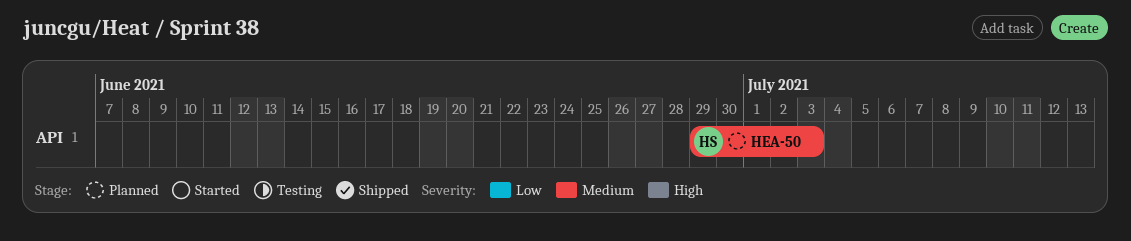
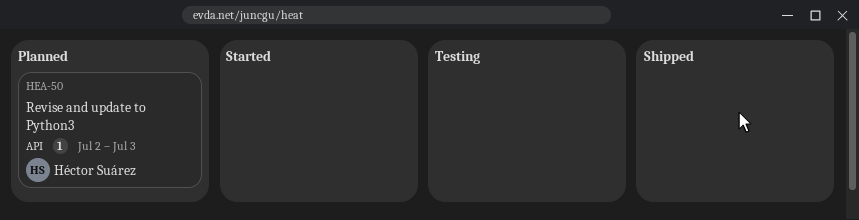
HEA-50, start: Jun 29 -> Jul 2

